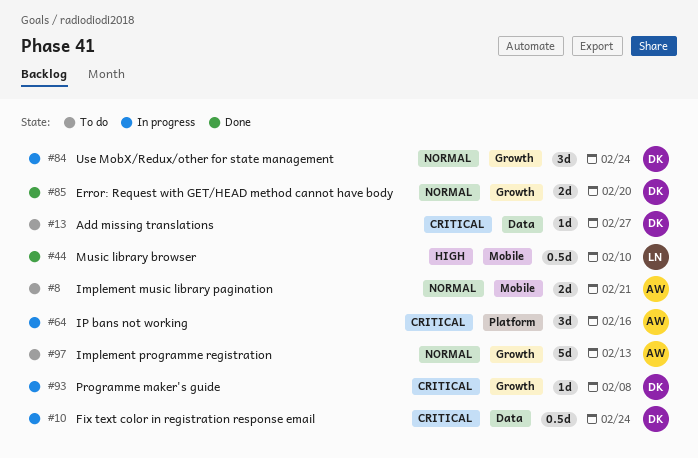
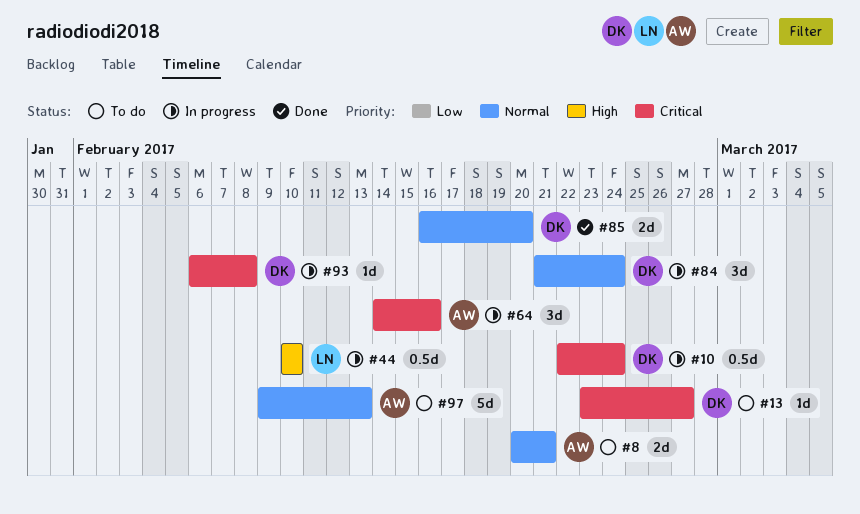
#44, status: Done -> In progress

